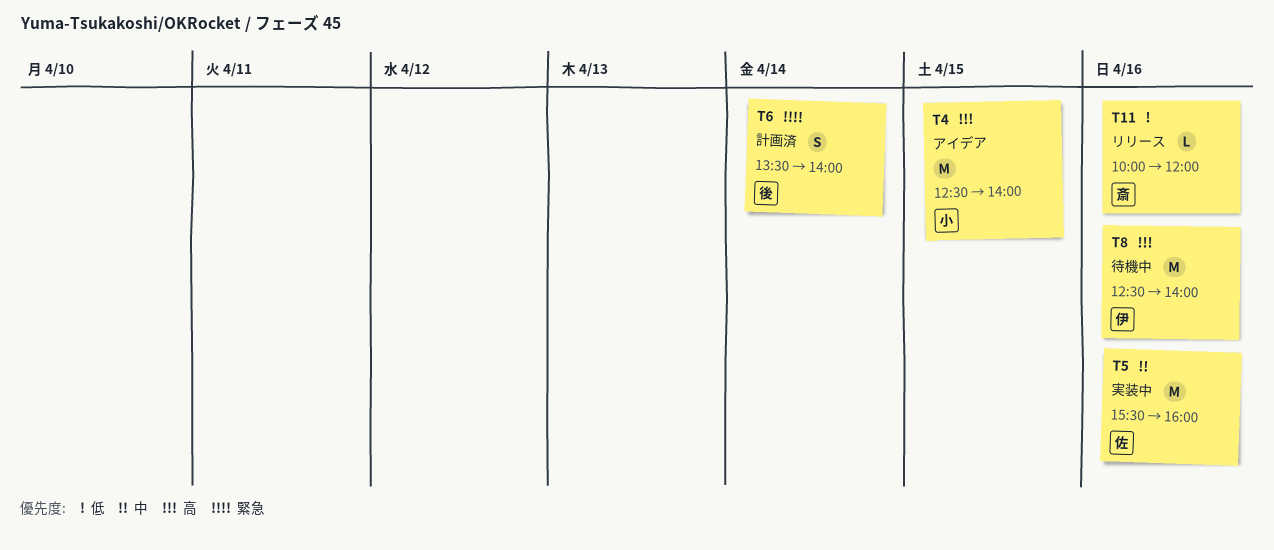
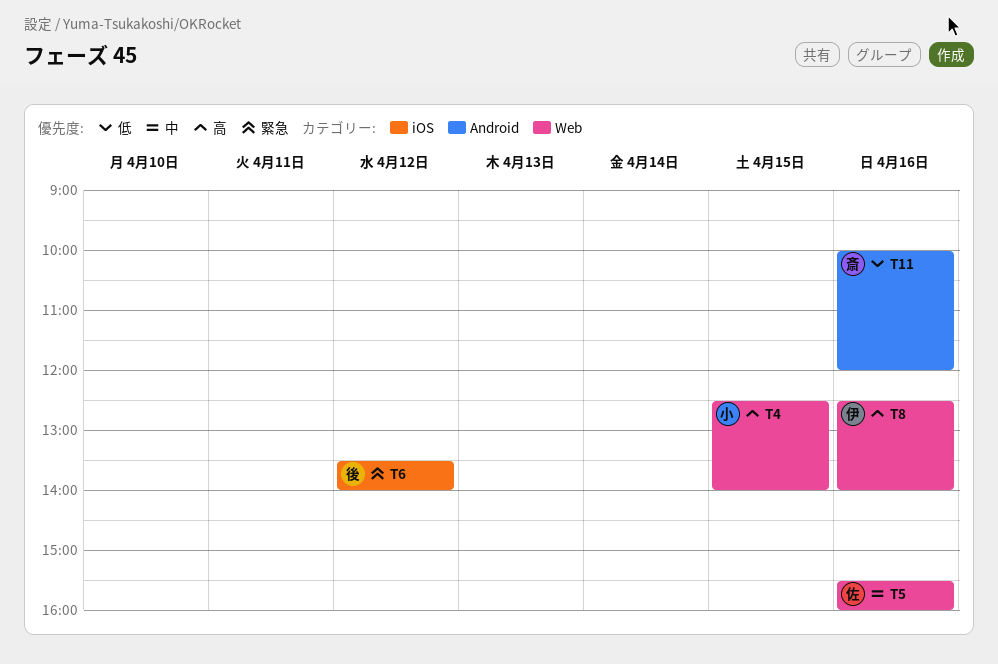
T6, day: Apr 14 -> Apr 12

